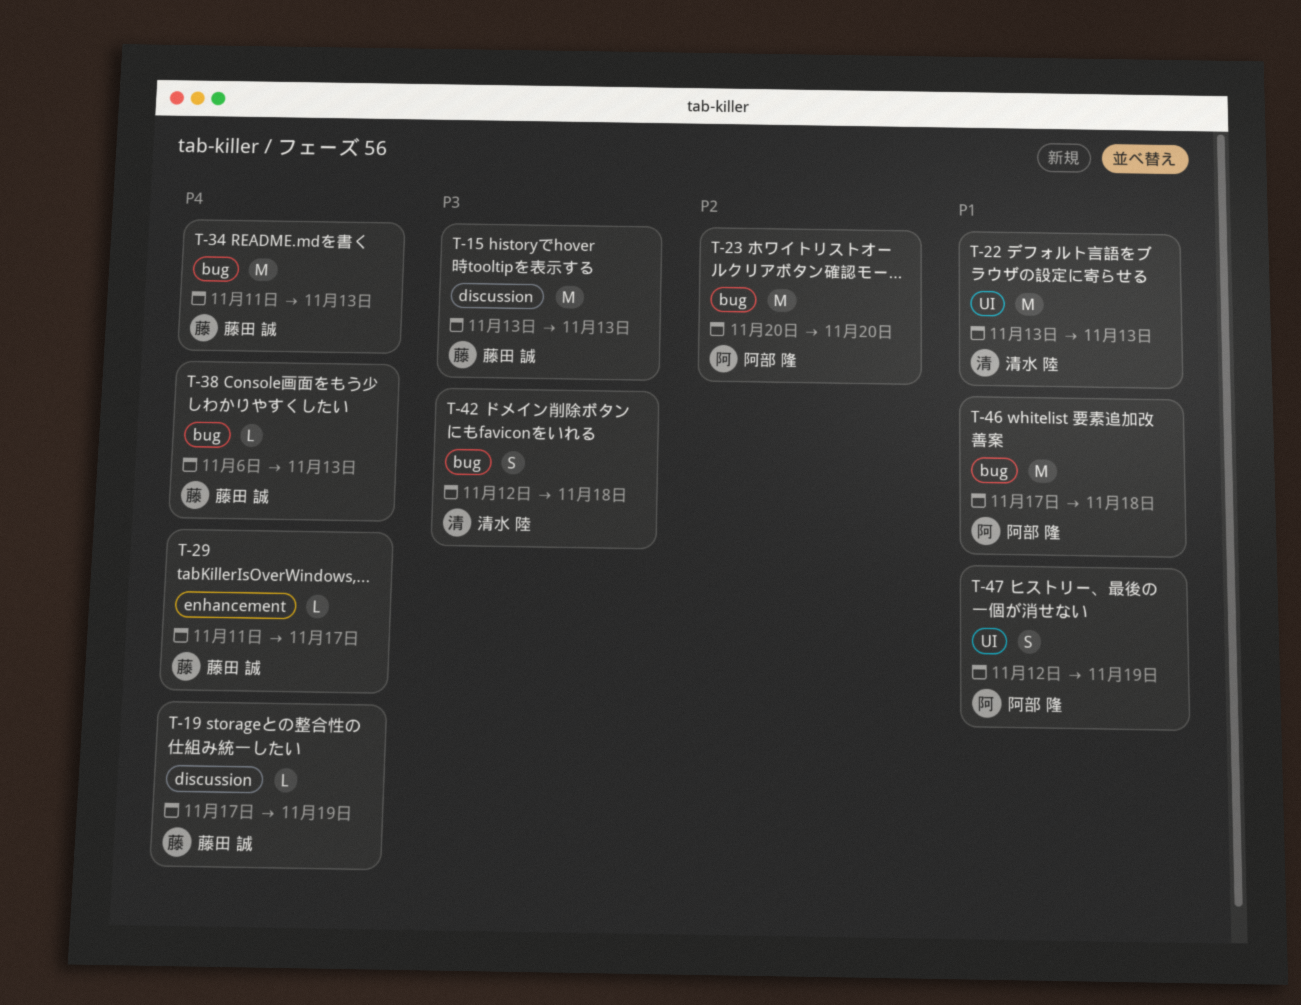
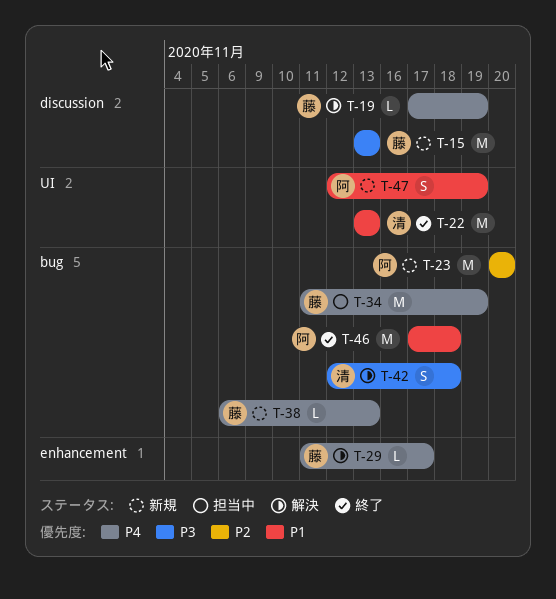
T-34, due: Nov 13 -> Nov 19

